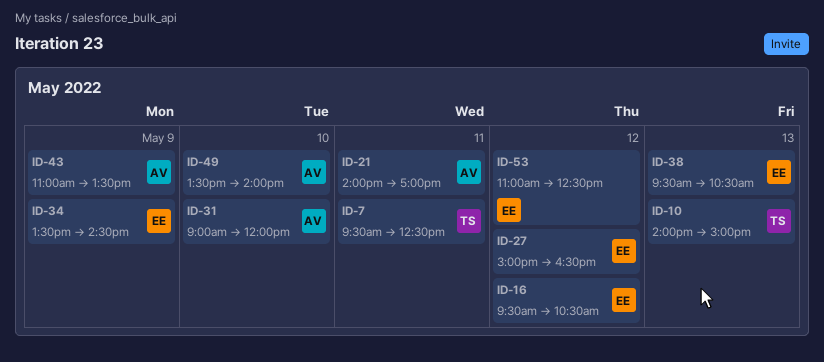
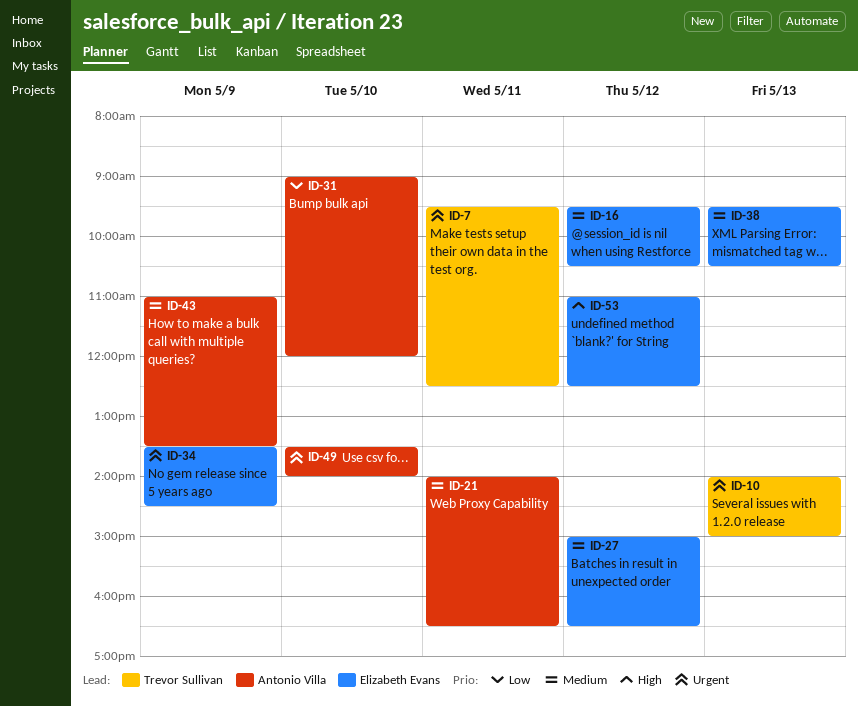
ID-21, ends: 17:00 -> 16:30

